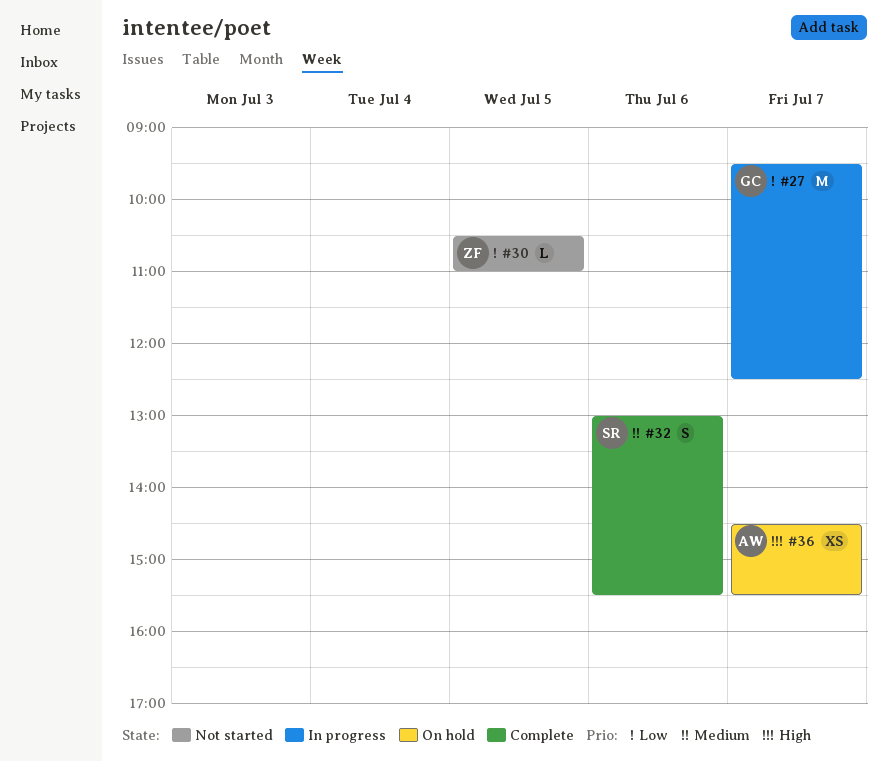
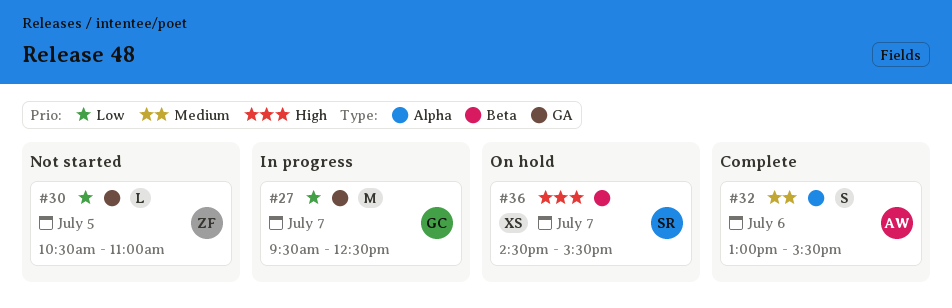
#32, owner: SR -> AW
#36, owner: AW -> SR

